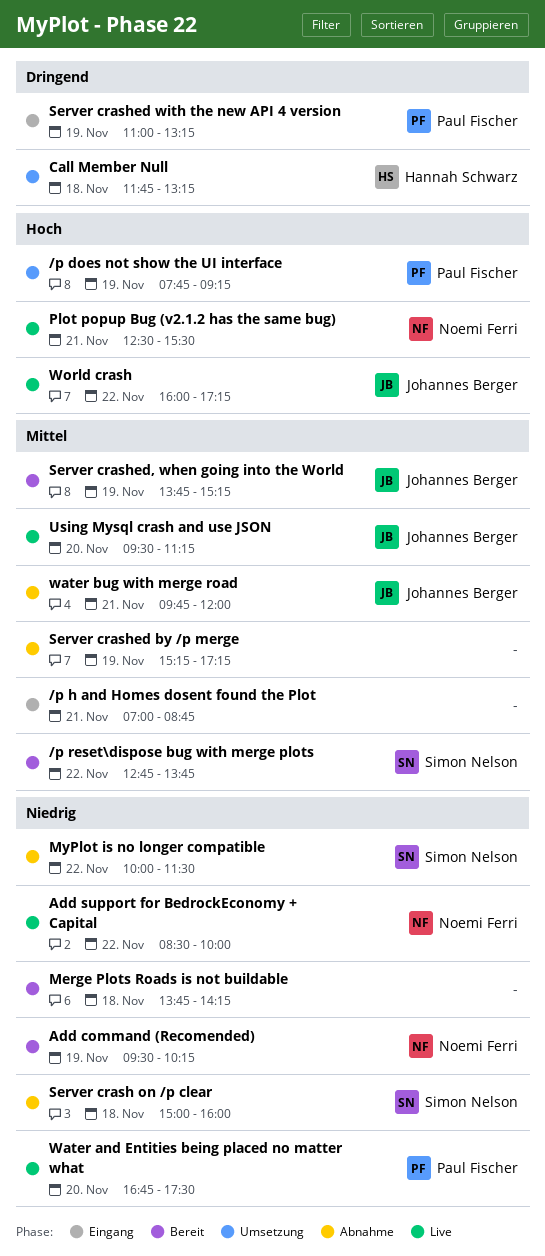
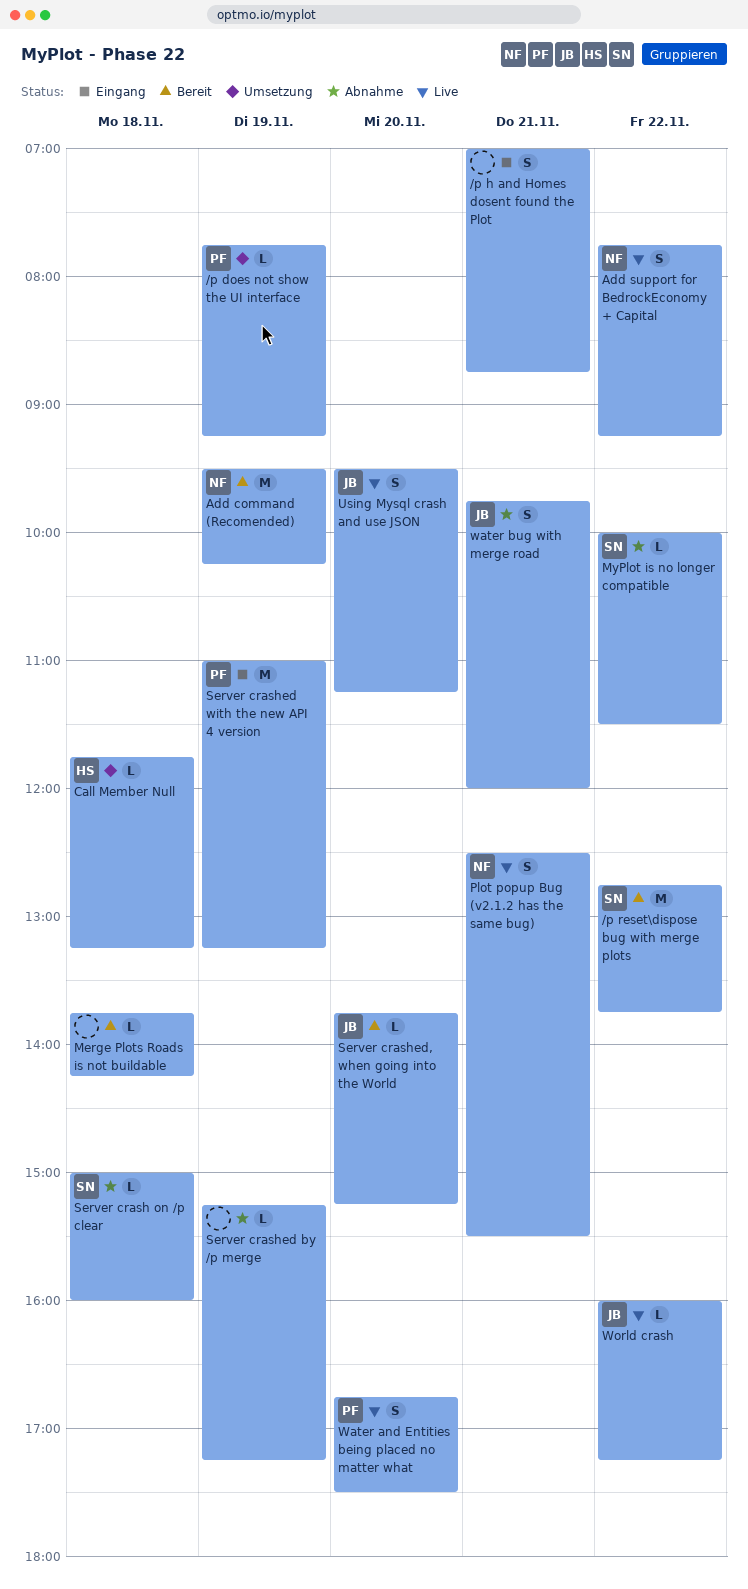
Add support for BedrockEconomy + Capital, begins: 08:30 -> 07:45
Add support for BedrockEconomy + Capital, ends: 10:00 -> 09:15
Server crashed, when going into the World, day: Nov 19 -> Nov 20

